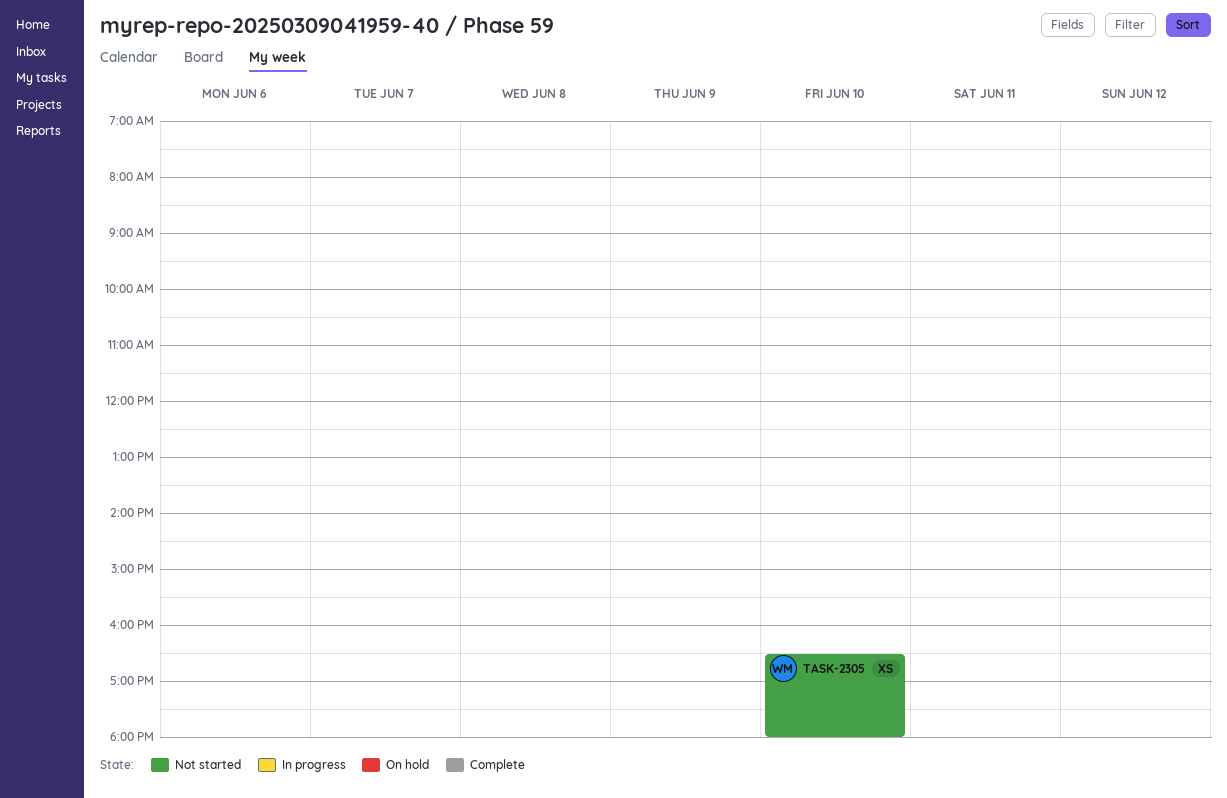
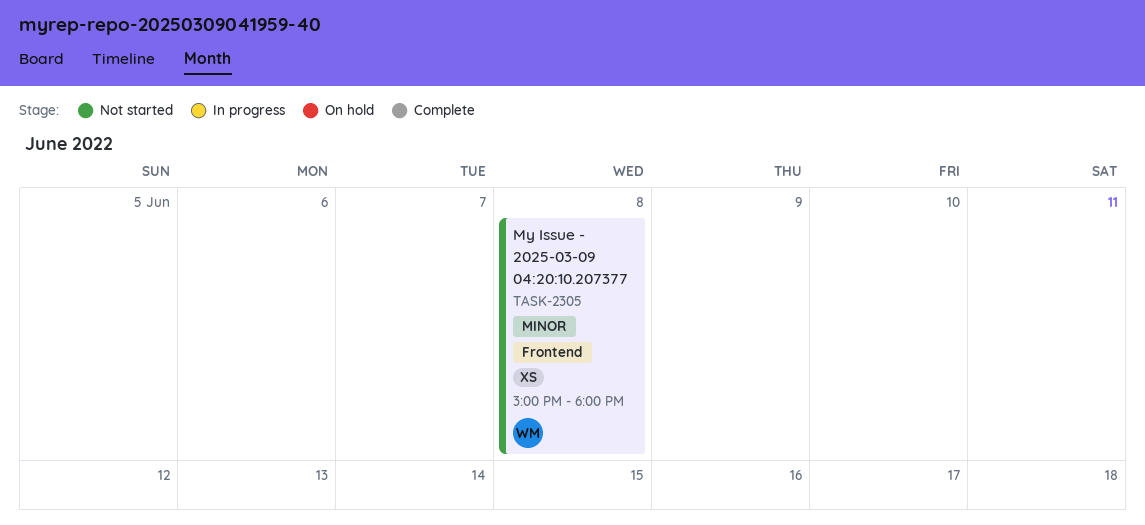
TASK-2305, day: Jun 10 -> Jun 8
TASK-2305, begins: 16:30 -> 15:00

